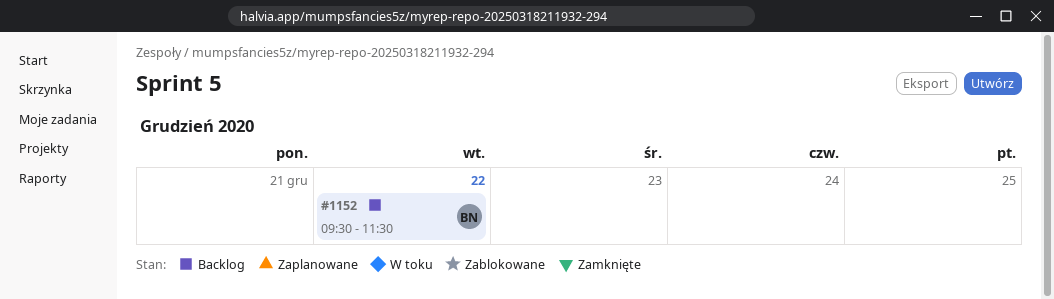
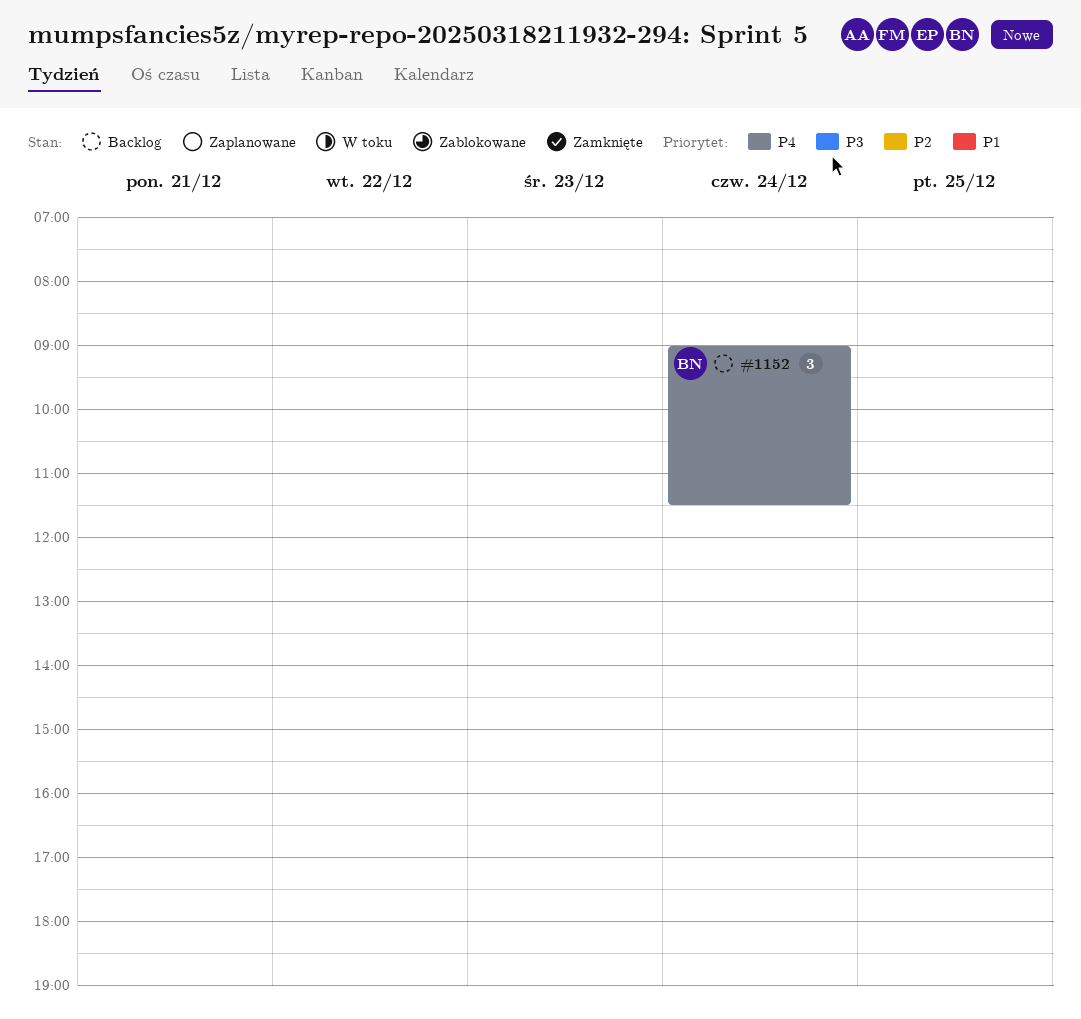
#1152, day: Dec 22 -> Dec 24
#1152, begins: 09:30 -> 09:00

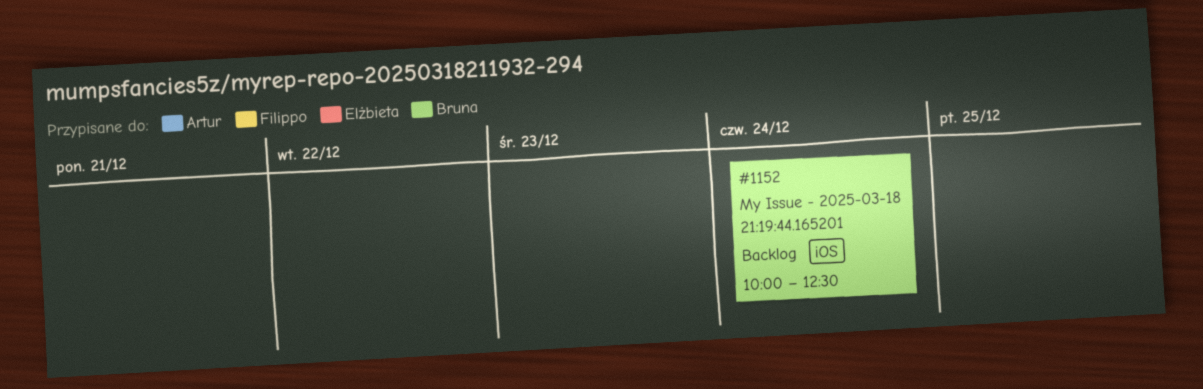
#1152, begins: 09:00 -> 10:00
#1152, ends: 11:30 -> 12:30

